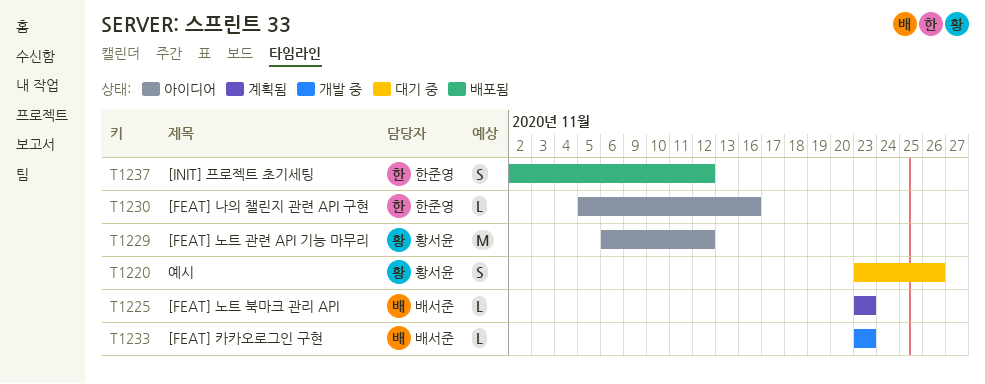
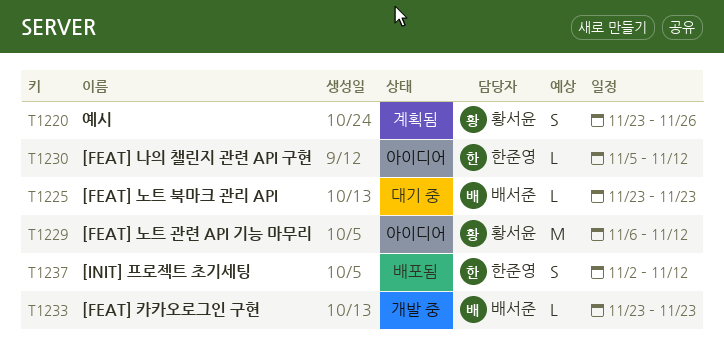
T1220, status: 대기 중 -> 계획됨
T1225, status: 계획됨 -> 대기 중
T1230, due: Nov 16 -> Nov 12

